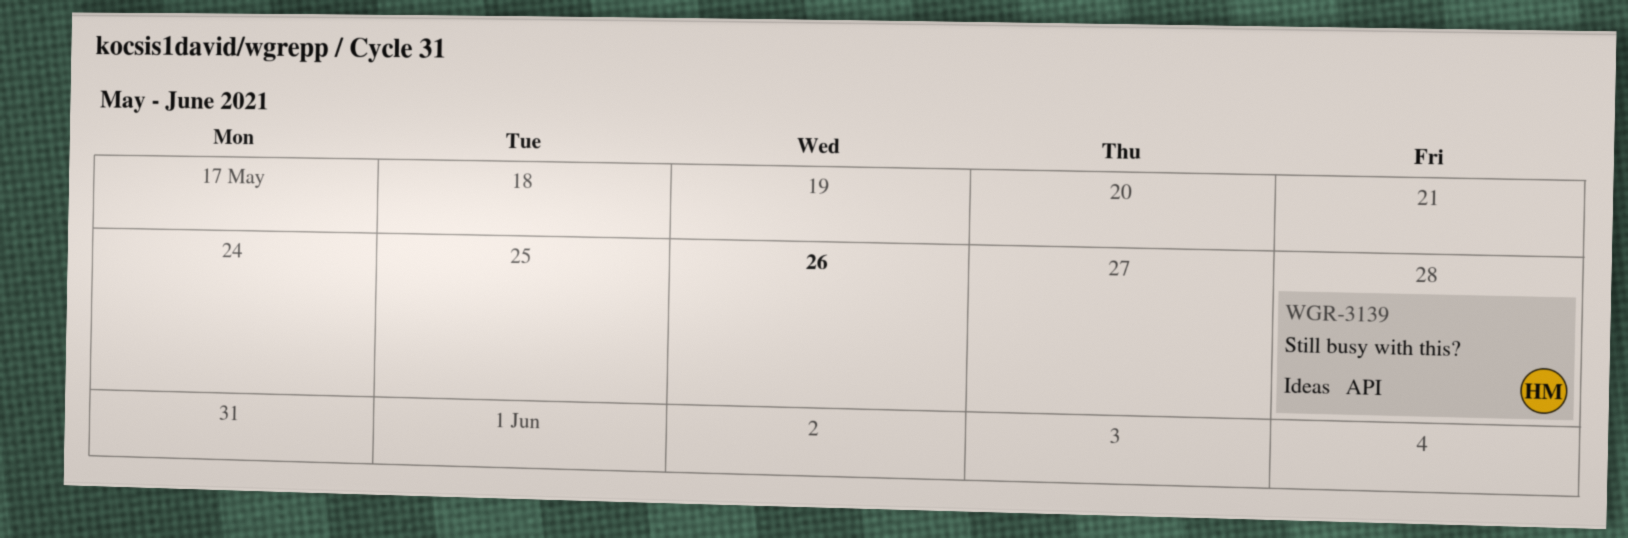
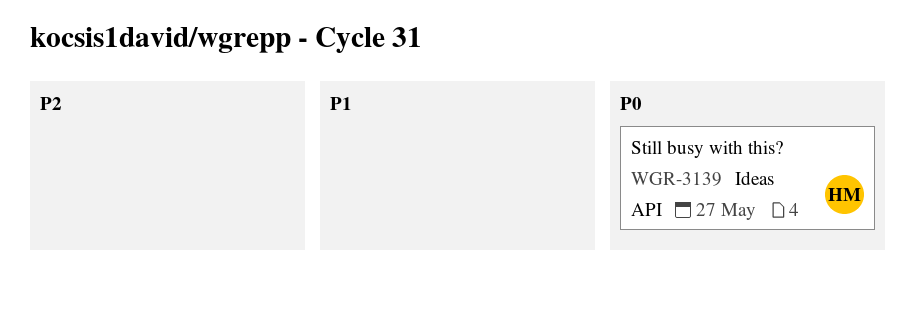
WGR-3139, due: May 28 -> May 27

